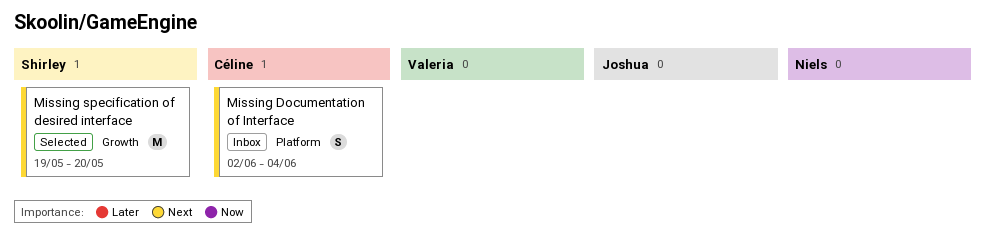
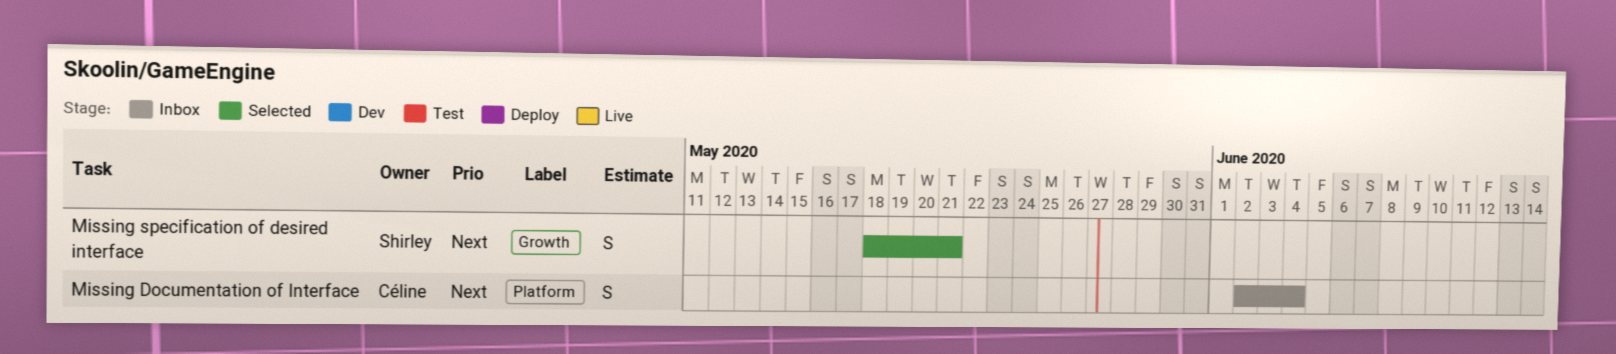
Missing specification of desired interface, estimate: M -> S
Missing specification of desired interface, start: May 19 -> May 18
Missing specification of desired interface, due: May 20 -> May 21

